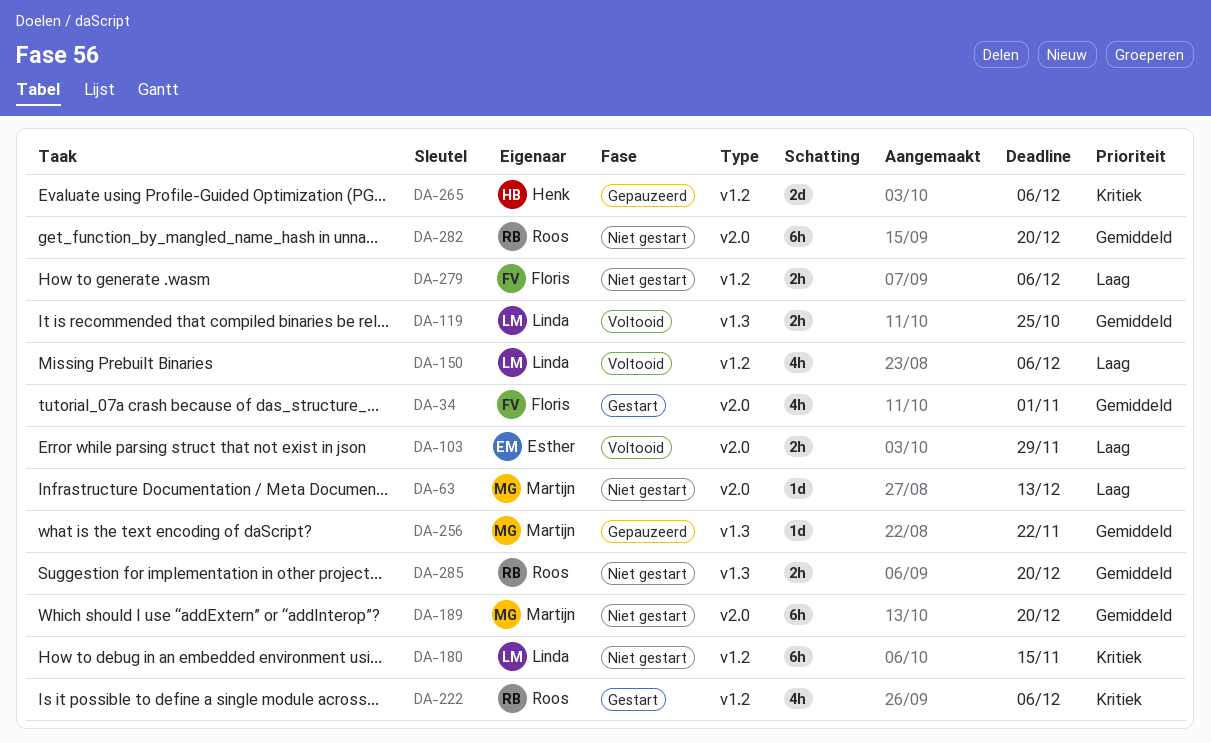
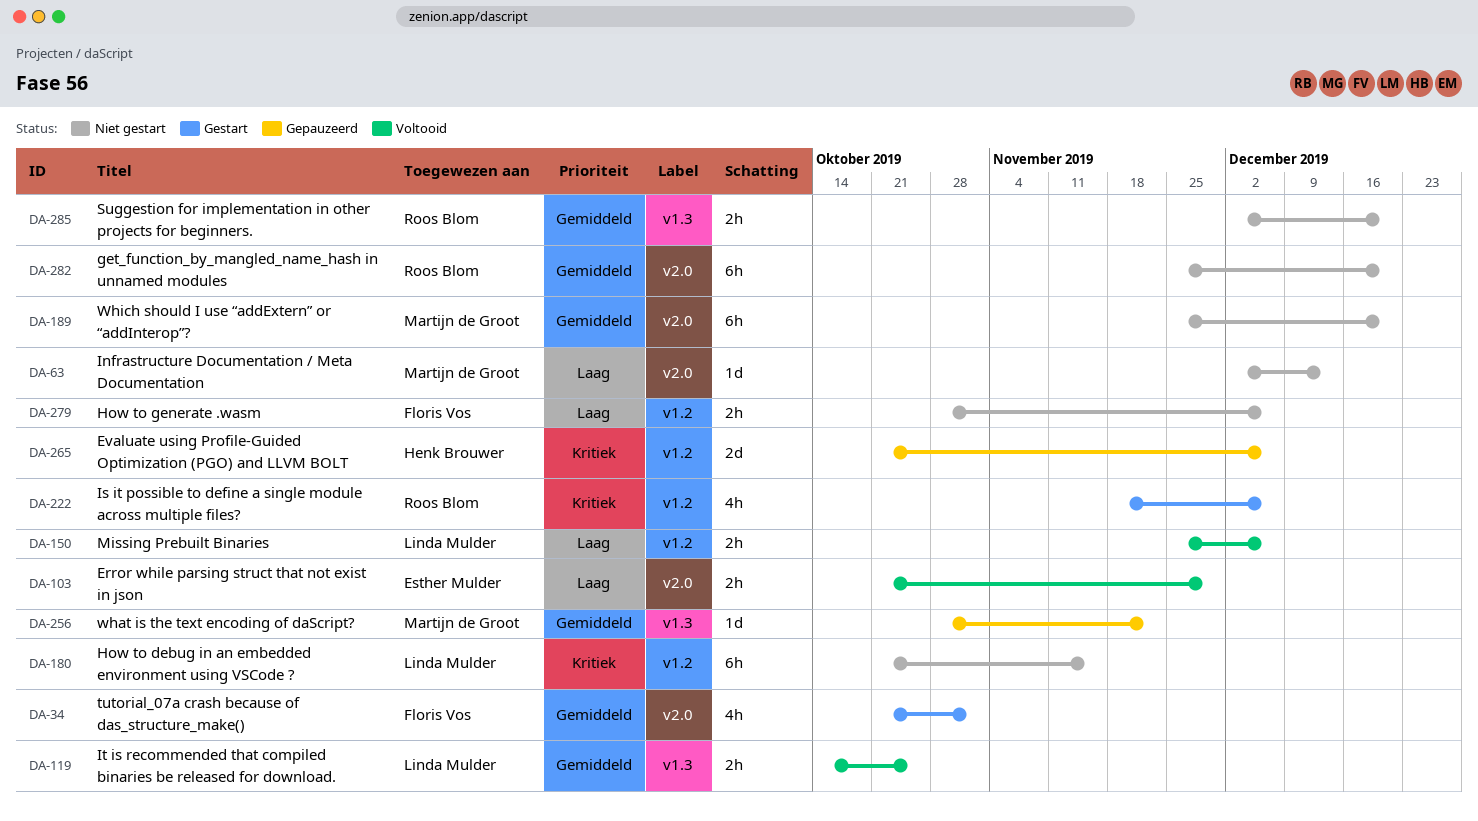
DA-150, estimate: 4h -> 2h

